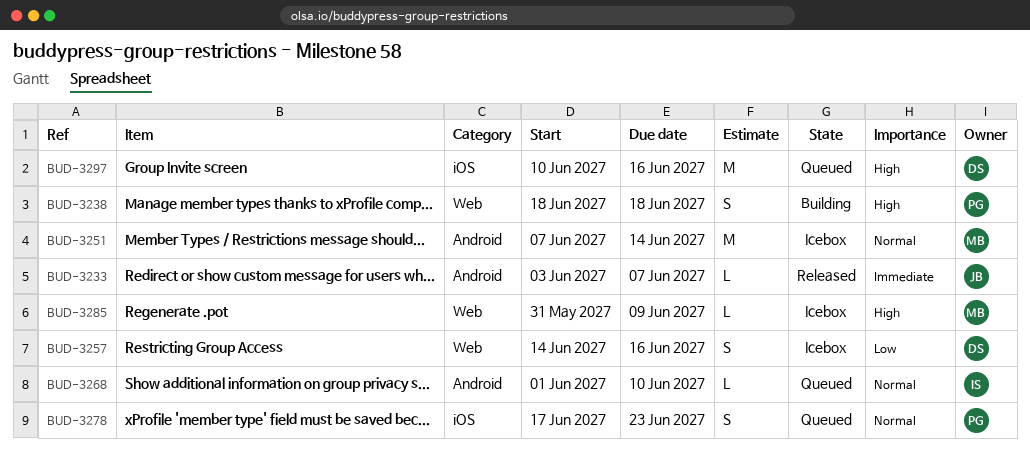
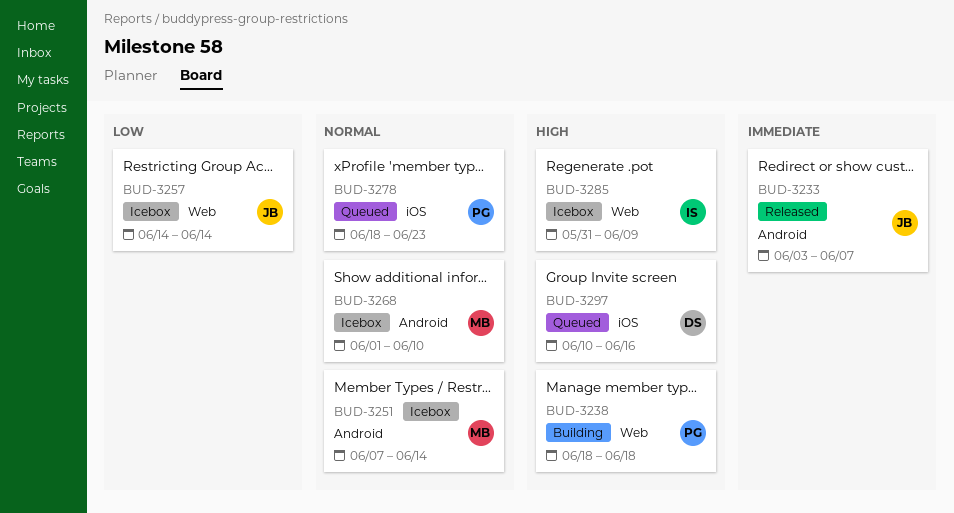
BUD-3257, owner: DS -> JB
BUD-3257, due: Jun 16 -> Jun 14
BUD-3268, status: Queued -> Icebox
BUD-3268, owner: IS -> MB
BUD-3278, start: Jun 17 -> Jun 18
BUD-3285, owner: MB -> IS

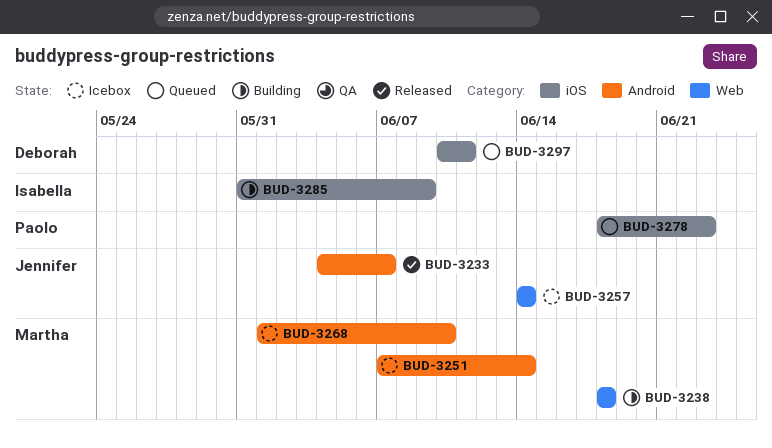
BUD-3233, start: Jun 3 -> Jun 4
BUD-3238, owner: Paolo -> Martha
BUD-3285, status: Icebox -> Building
BUD-3285, label: Web -> iOS
BUD-3297, due: Jun 16 -> Jun 11

